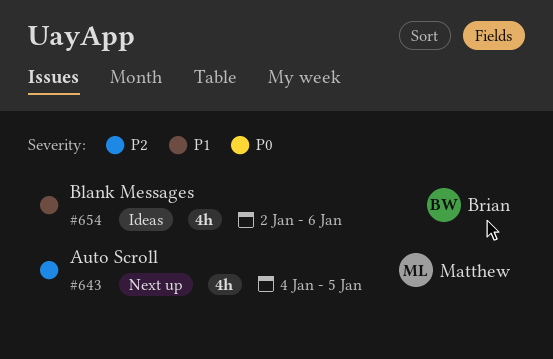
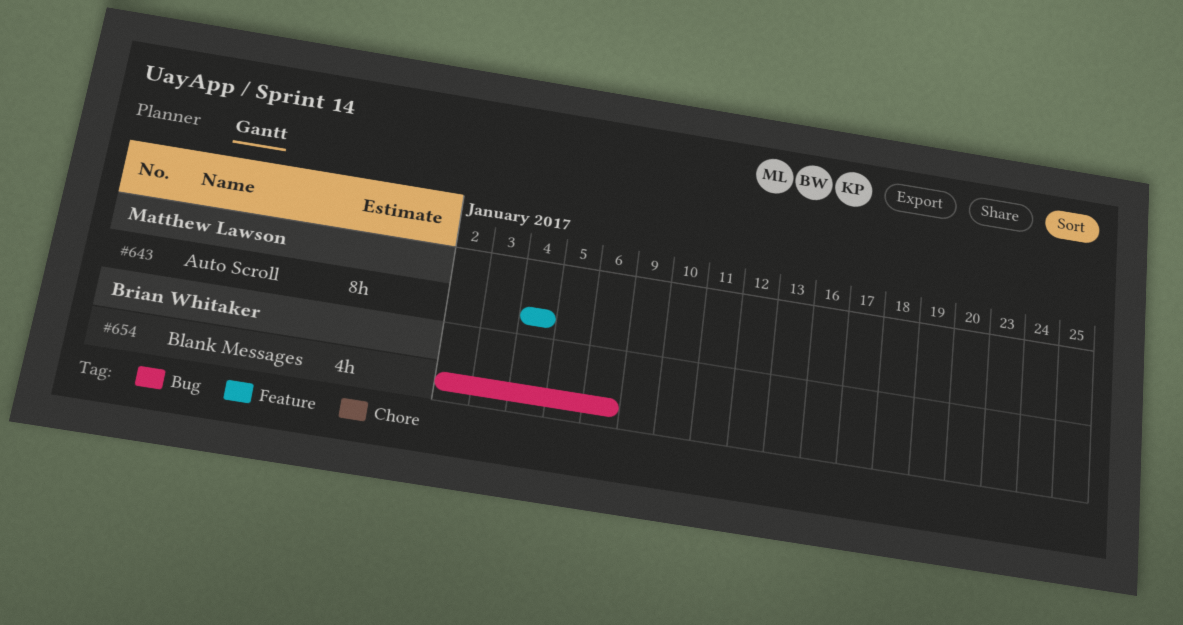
#643, estimate: 4h -> 8h
#643, due: Jan 5 -> Jan 4

